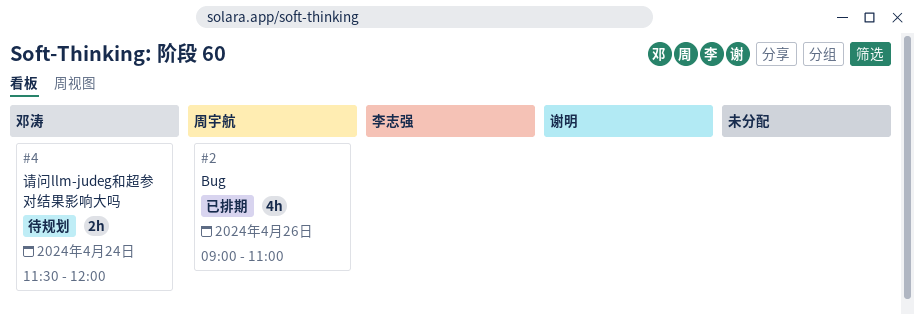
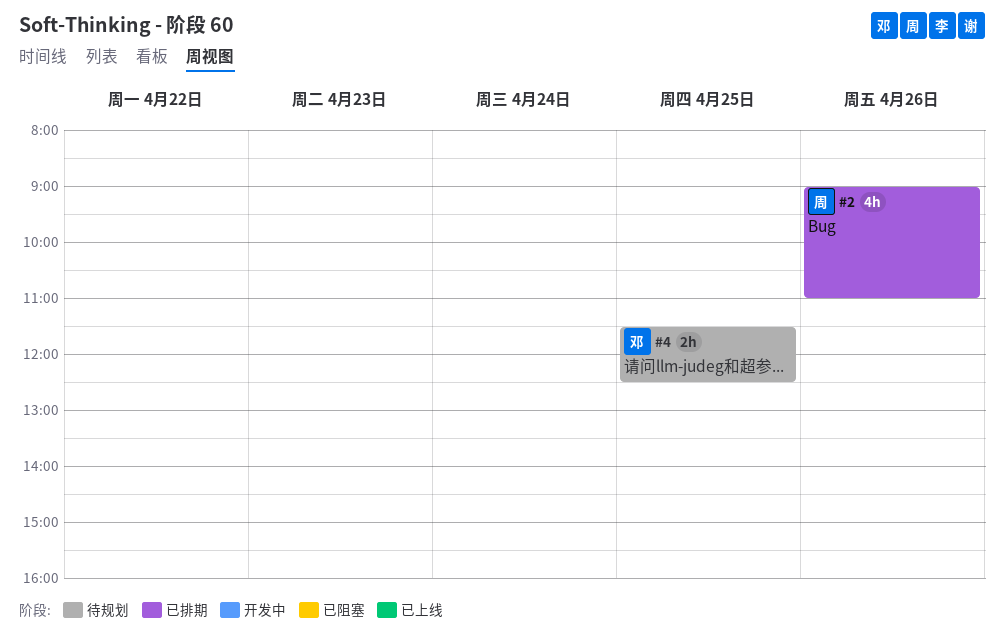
#4, day: Apr 24 -> Apr 25
#4, ends: 12:00 -> 12:30

